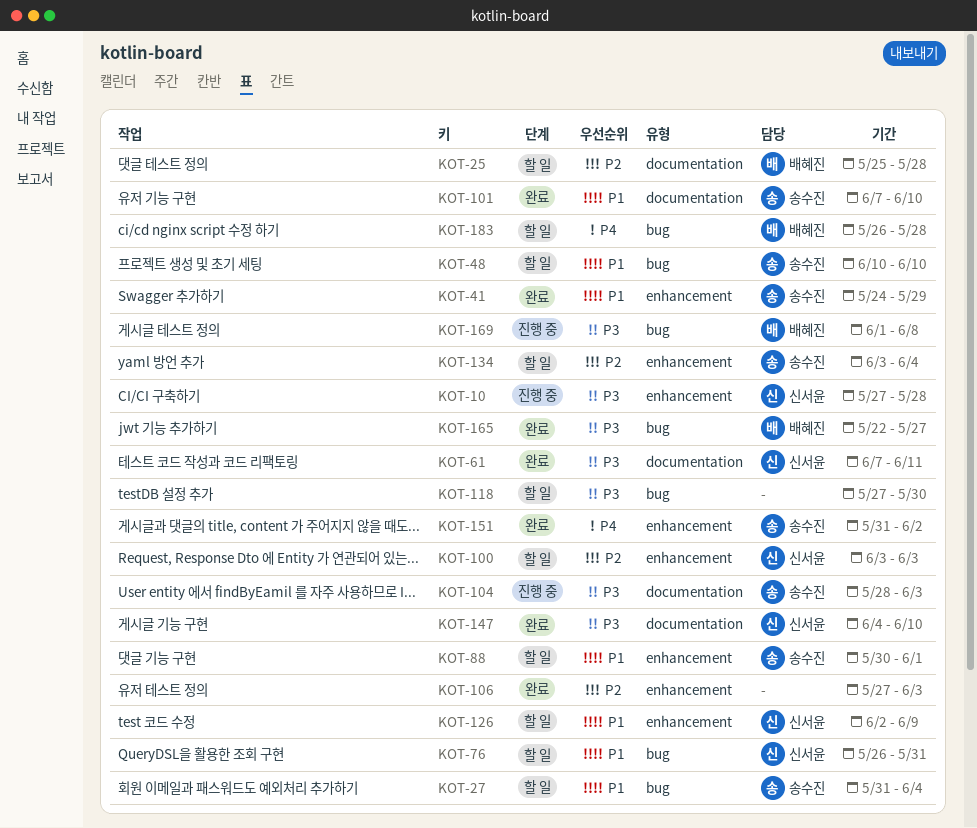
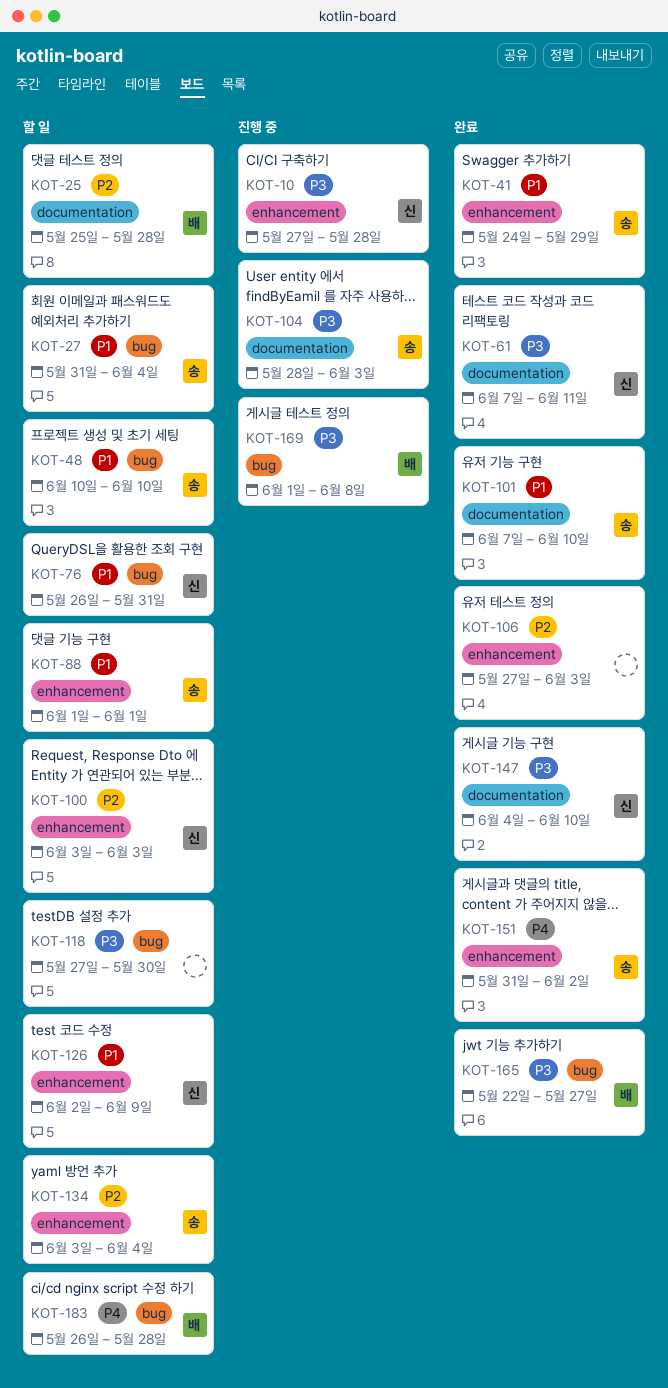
KOT-88, start: May 30 -> Jun 1

